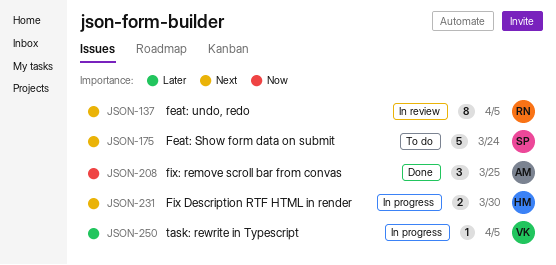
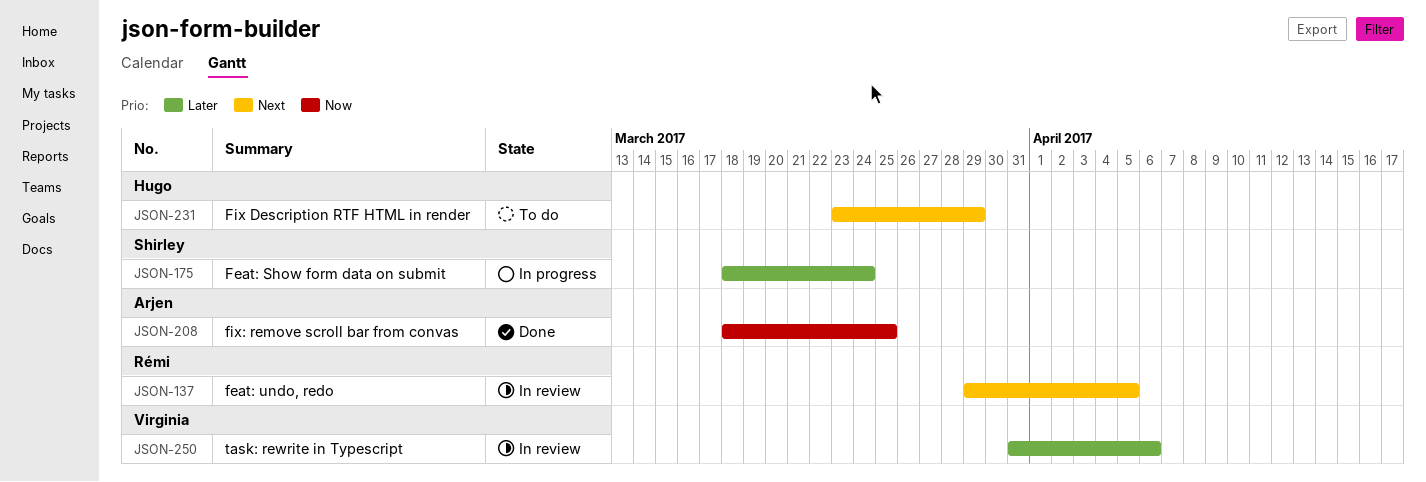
JSON-175, status: To do -> In progress
JSON-175, priority: Next -> Later
JSON-231, status: In progress -> To do
JSON-231, due: Mar 30 -> Mar 29
JSON-250, status: In progress -> In review
JSON-250, due: Apr 5 -> Apr 6

